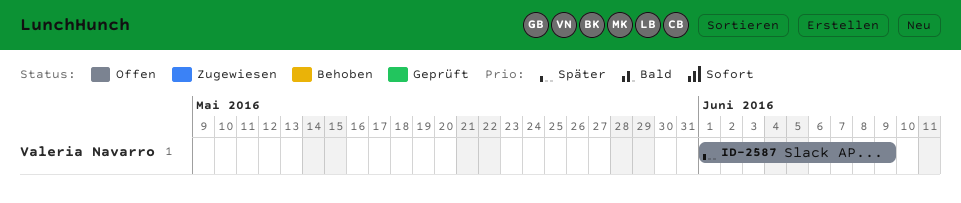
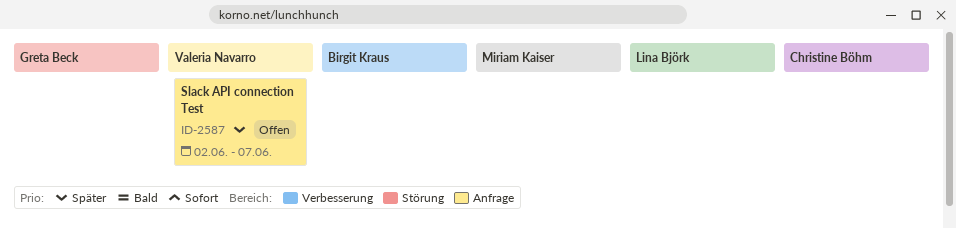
ID-2587, start: Jun 1 -> Jun 2
ID-2587, due: Jun 9 -> Jun 7

